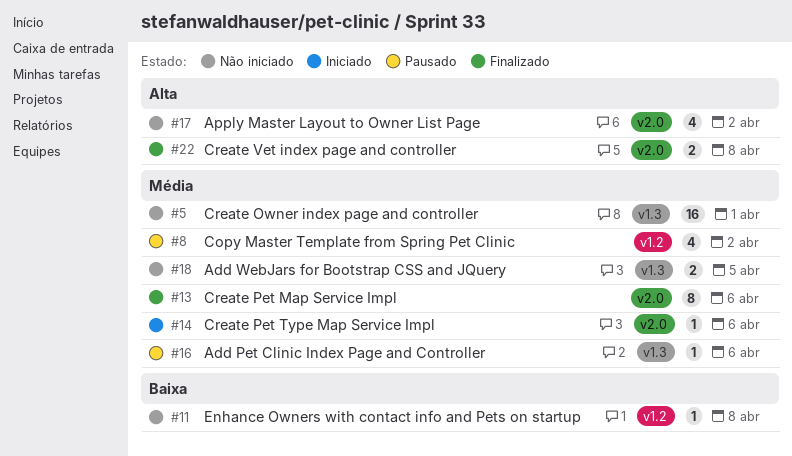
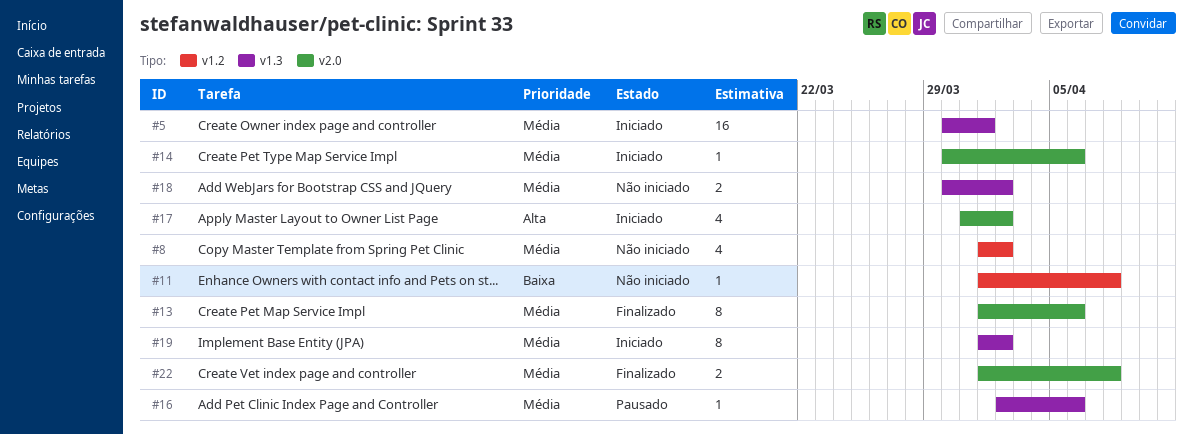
#5, status: Não iniciado -> Iniciado
#8, status: Pausado -> Não iniciado
#17, status: Não iniciado -> Iniciado
#18, due: Apr 5 -> Apr 2
#19: none -> present
#22, priority: Alta -> Média

